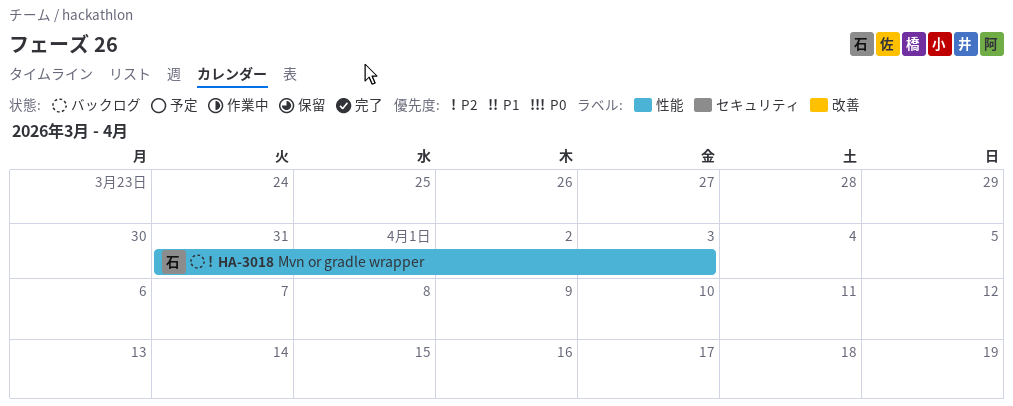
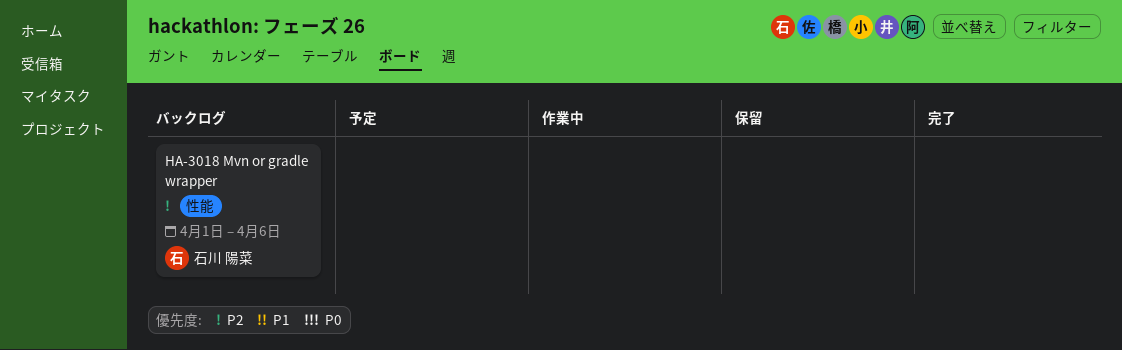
HA-3018, start: Mar 31 -> Apr 1
HA-3018, due: Apr 3 -> Apr 6

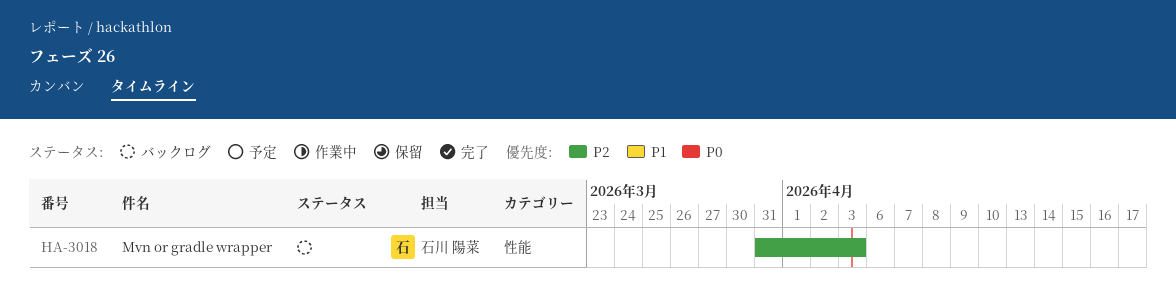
HA-3018, start: Apr 1 -> Mar 31
HA-3018, due: Apr 6 -> Apr 3

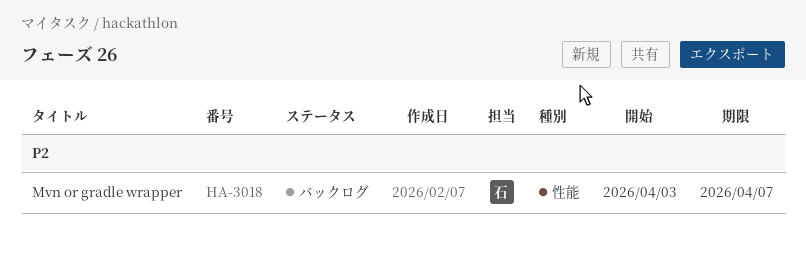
HA-3018, start: Mar 31 -> Apr 3
HA-3018, due: Apr 3 -> Apr 7

